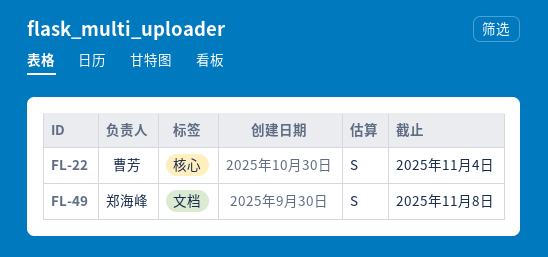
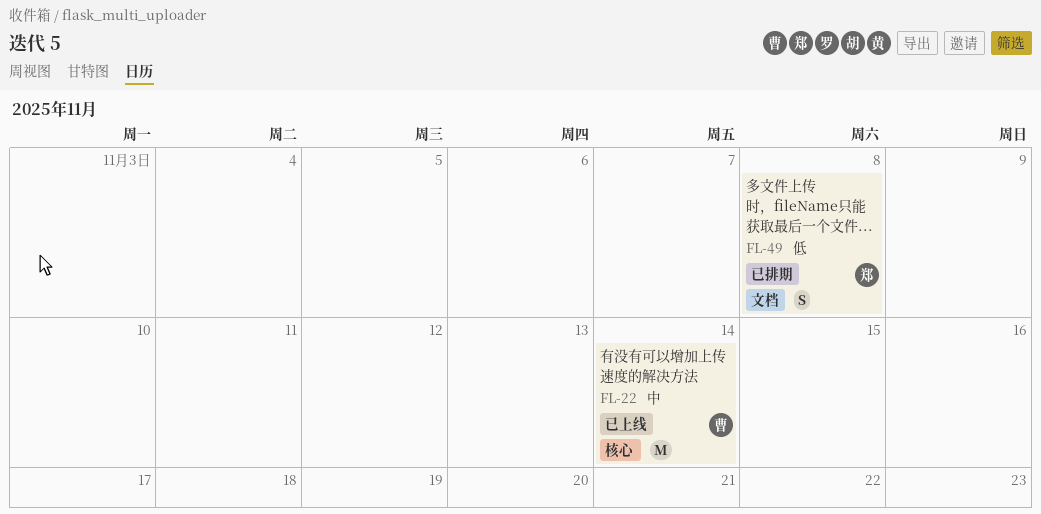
FL-22, estimate: S -> M
FL-22, due: Nov 4 -> Nov 14

